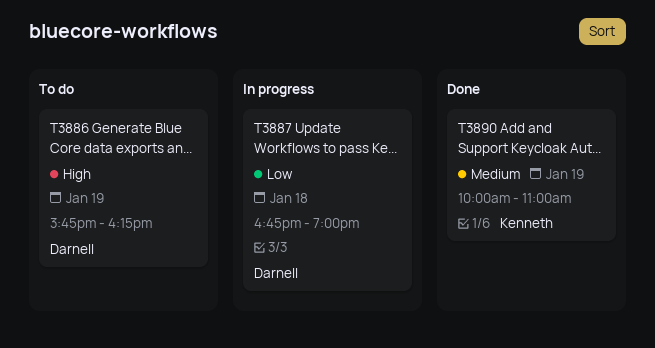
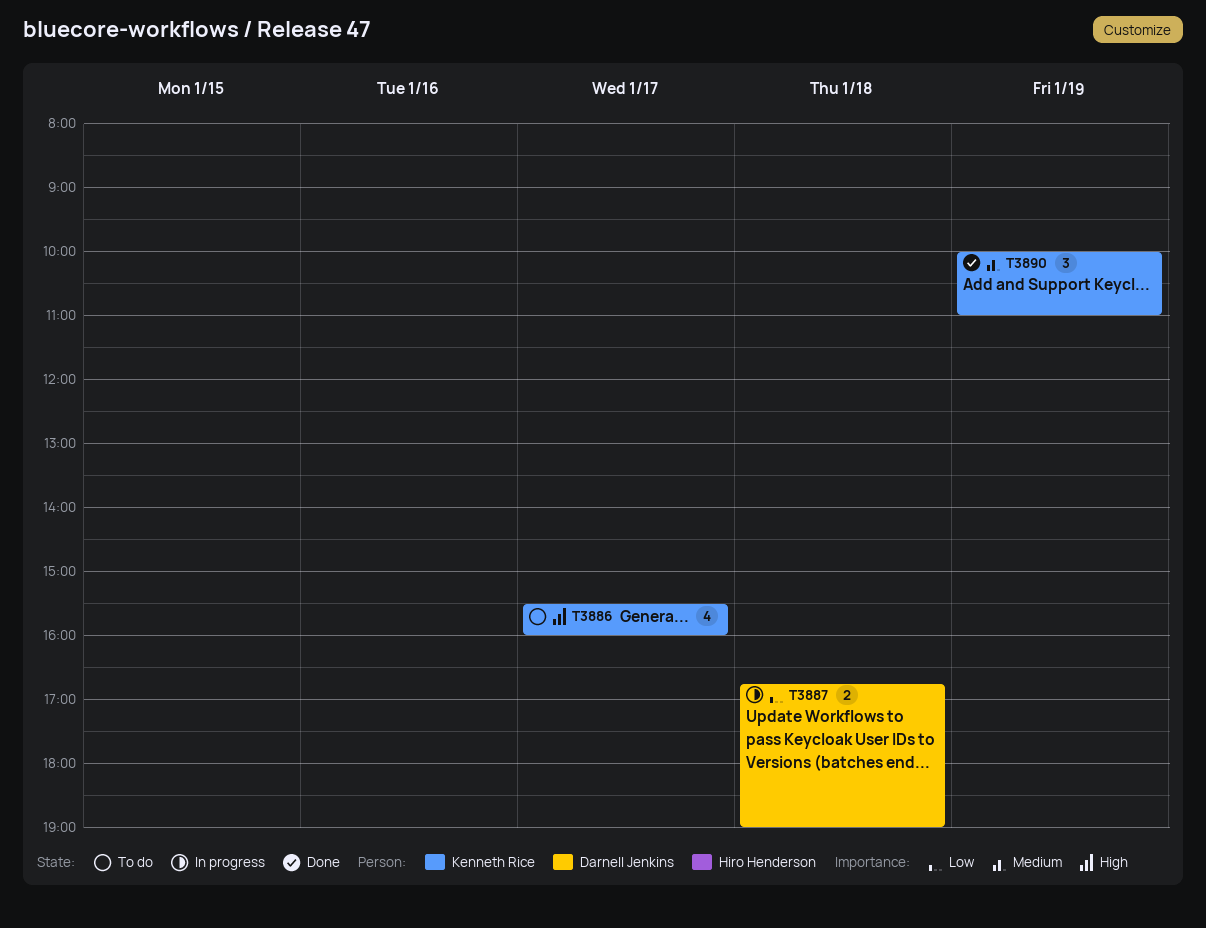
T3886, owner: Darnell Jenkins -> Kenneth Rice
T3886, day: Jan 19 -> Jan 17
T3886, begins: 15:45 -> 15:30
T3886, ends: 16:15 -> 16:00

